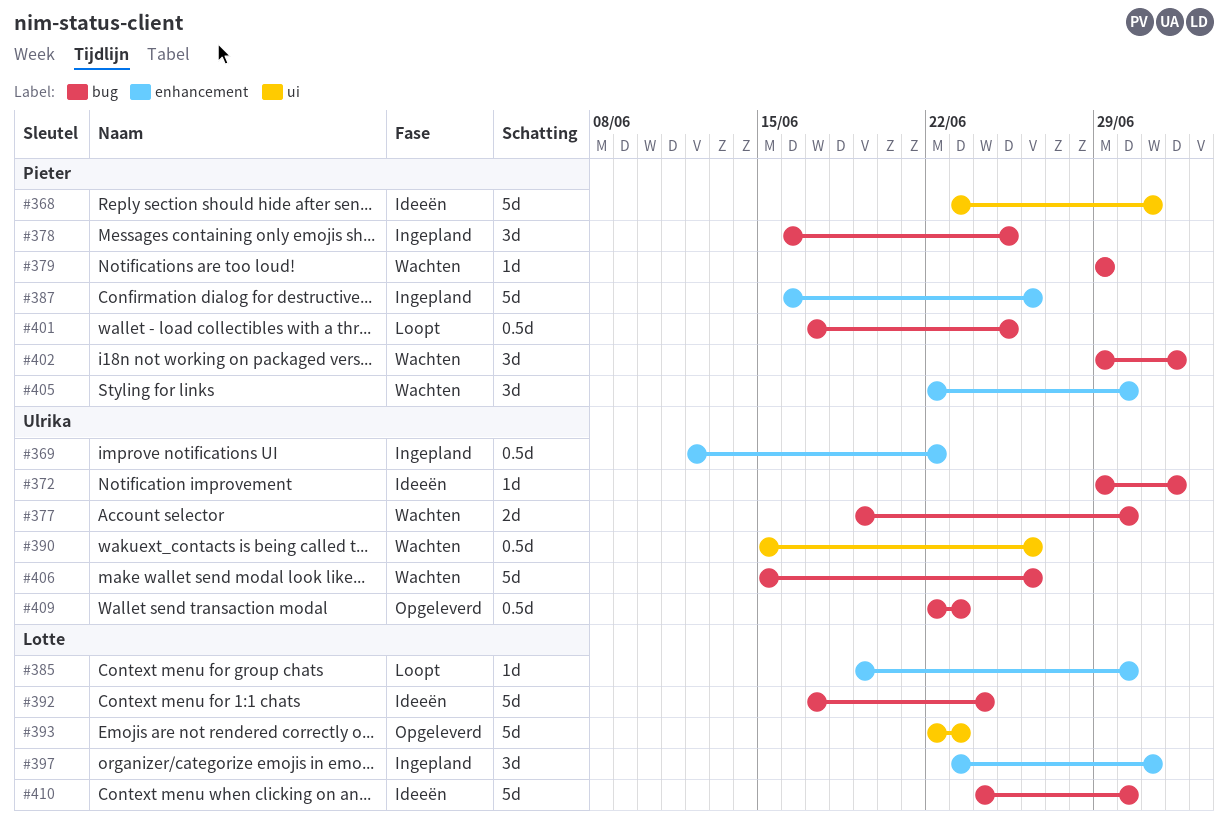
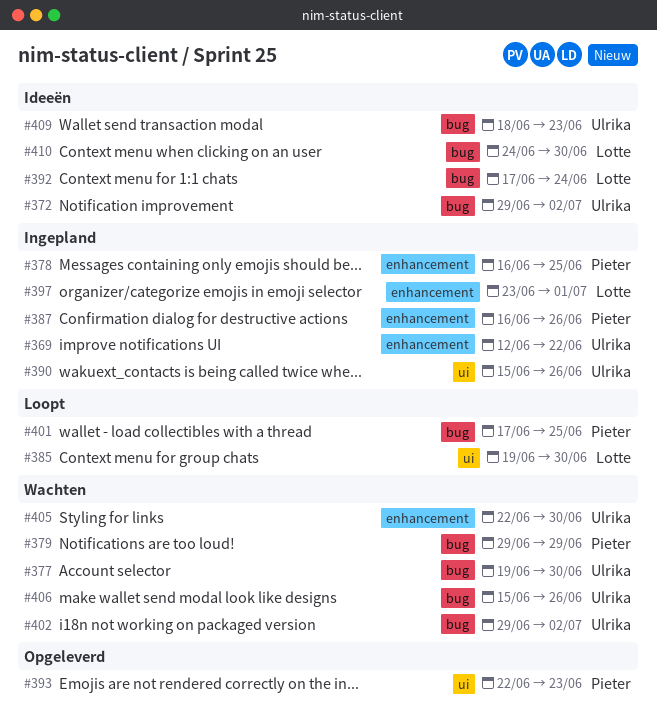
#368: present -> none
#378, label: bug -> enhancement
#385, label: enhancement -> ui
#390, status: Wachten -> Ingepland
#393, owner: Lotte -> Pieter
#402, owner: Pieter -> Ulrika
#405, owner: Pieter -> Ulrika
#409, status: Opgeleverd -> Ideeën
#409, start: Jun 22 -> Jun 18

